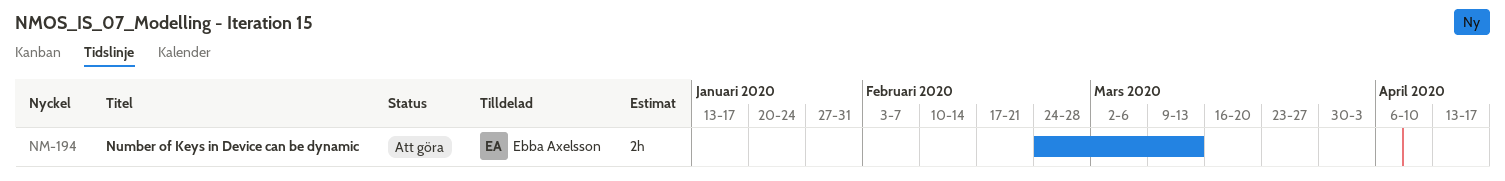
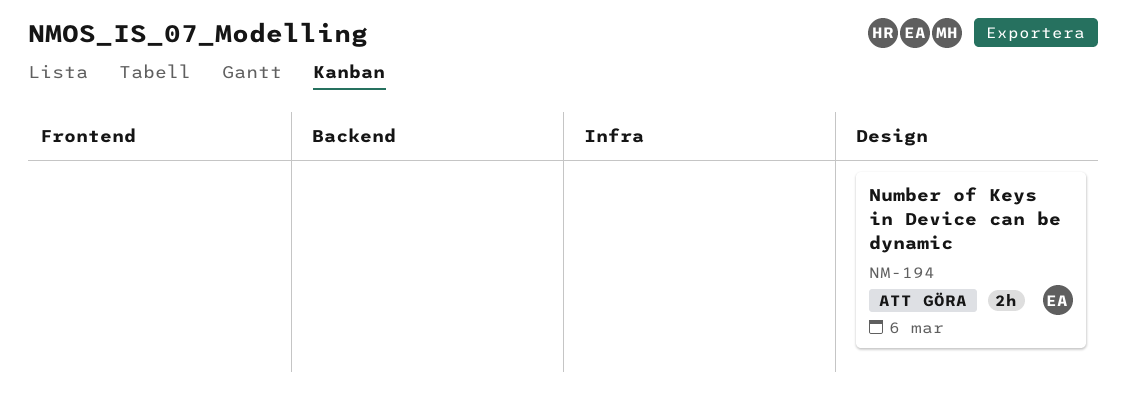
NM-194, due: Mar 13 -> Mar 6

